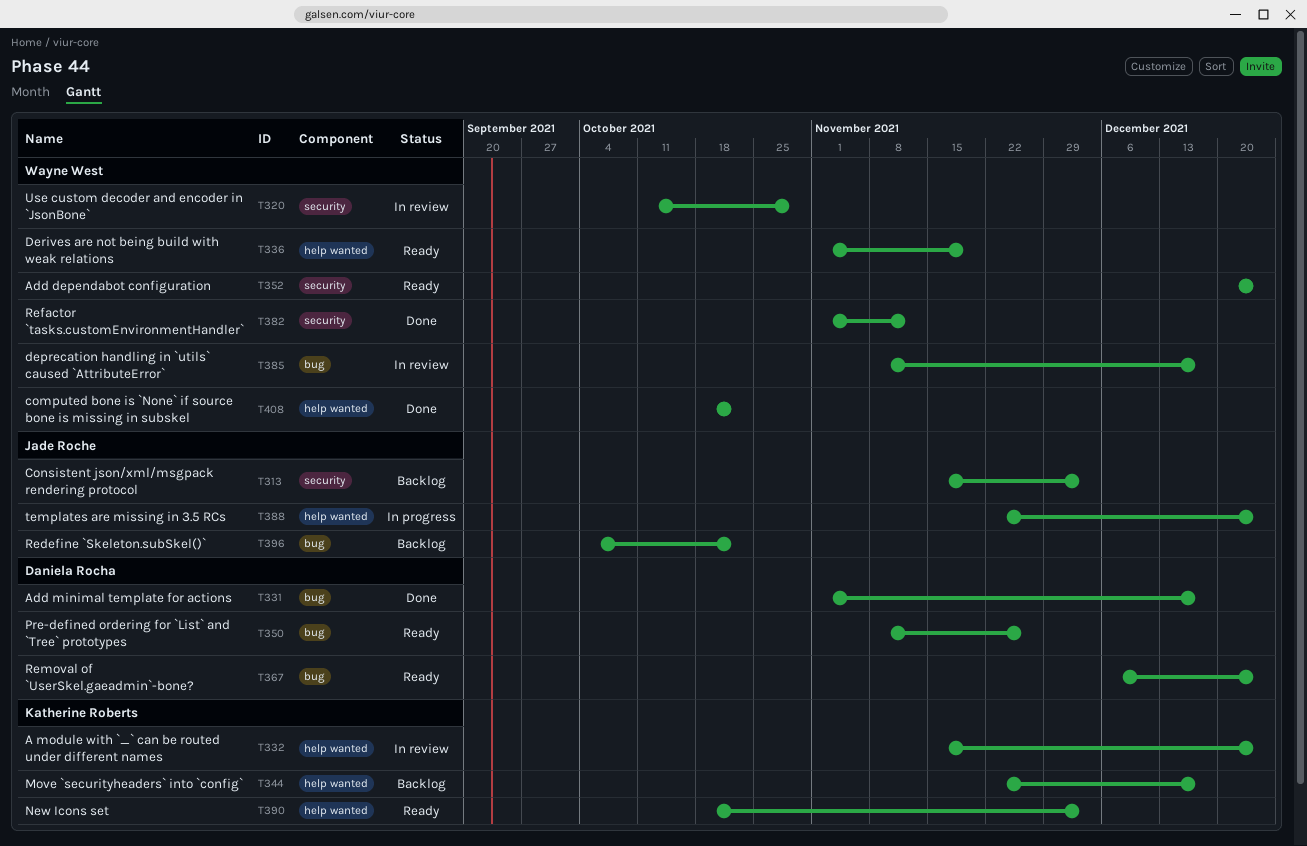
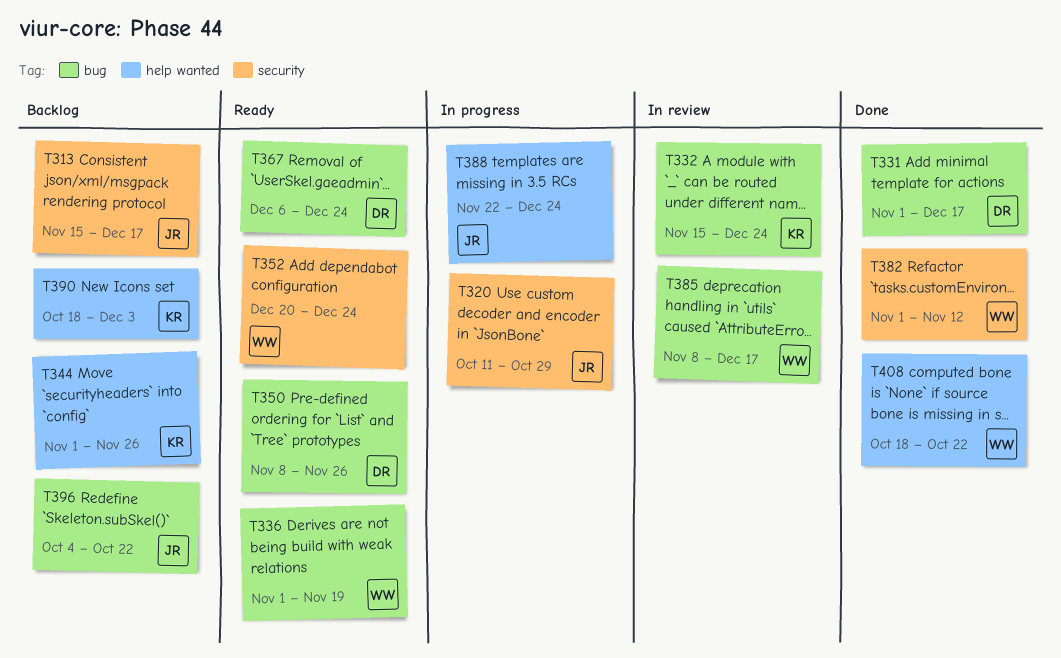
T313, due: Dec 3 -> Dec 17
T320, status: In review -> In progress
T320, owner: Wayne West -> Jade Roche
T332, label: help wanted -> bug
T336, label: help wanted -> bug
T344, start: Nov 22 -> Nov 1
T344, due: Dec 17 -> Nov 26
T390, status: Ready -> Backlog

